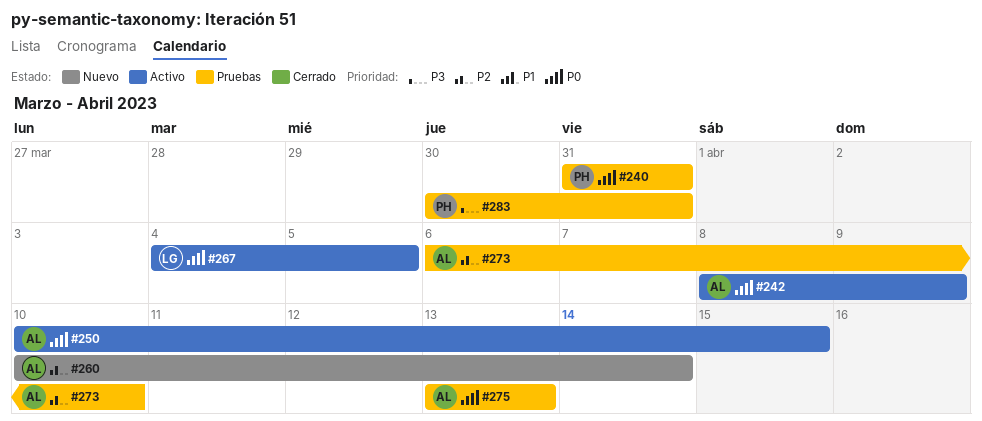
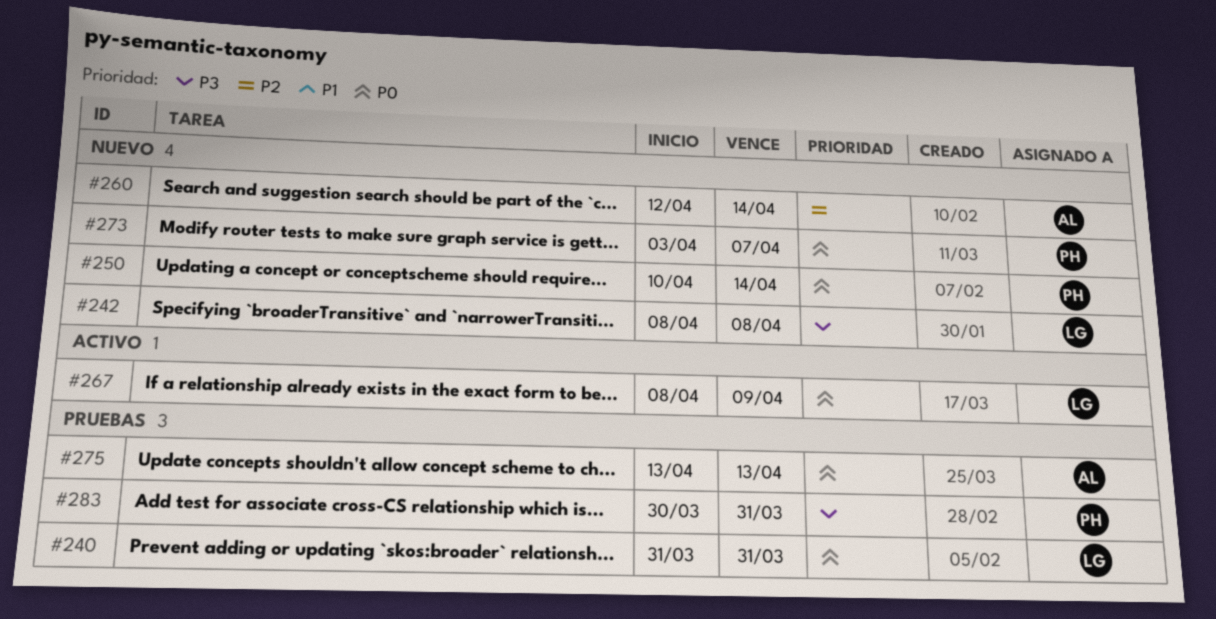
#240, owner: PH -> LG
#242, status: Activo -> Nuevo
#242, owner: AL -> LG
#242, priority: P0 -> P3
#242, due: Apr 9 -> Apr 8
#250, status: Activo -> Nuevo
#250, owner: AL -> PH
#250, due: Apr 15 -> Apr 14
#260, start: Apr 10 -> Apr 12
#267, start: Apr 4 -> Apr 8
#267, due: Apr 5 -> Apr 9
#273, status: Pruebas -> Nuevo
#273, owner: AL -> PH
#273, priority: P2 -> P0
#273, start: Apr 6 -> Apr 3
#273, due: Apr 10 -> Apr 7

